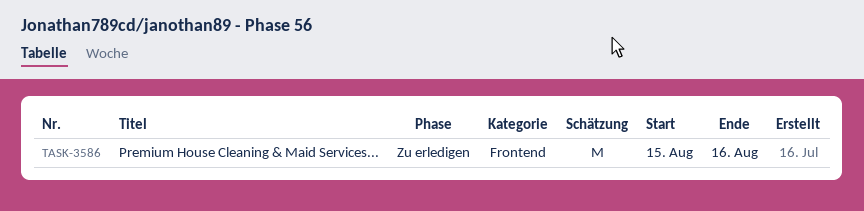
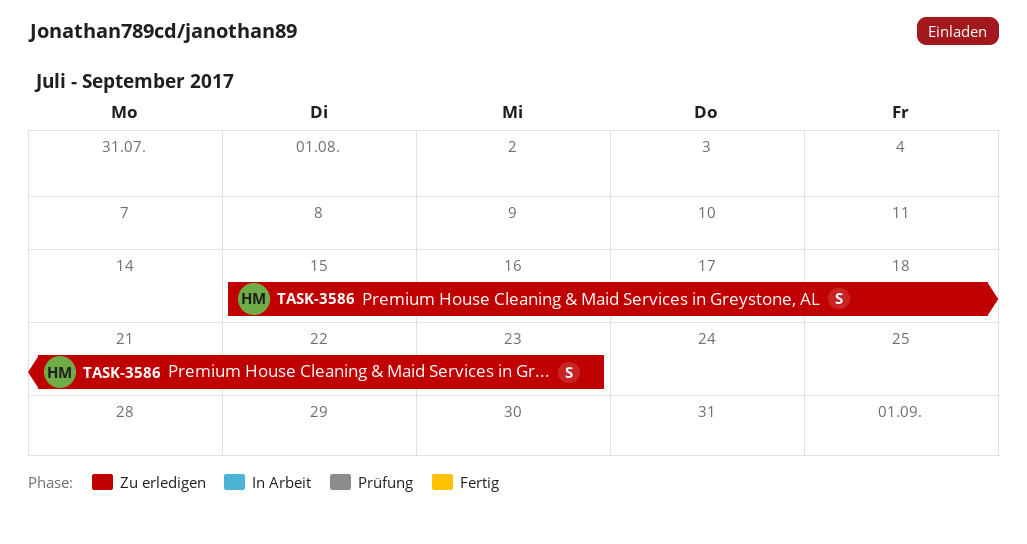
TASK-3586, estimate: M -> S
TASK-3586, due: Aug 16 -> Aug 23

